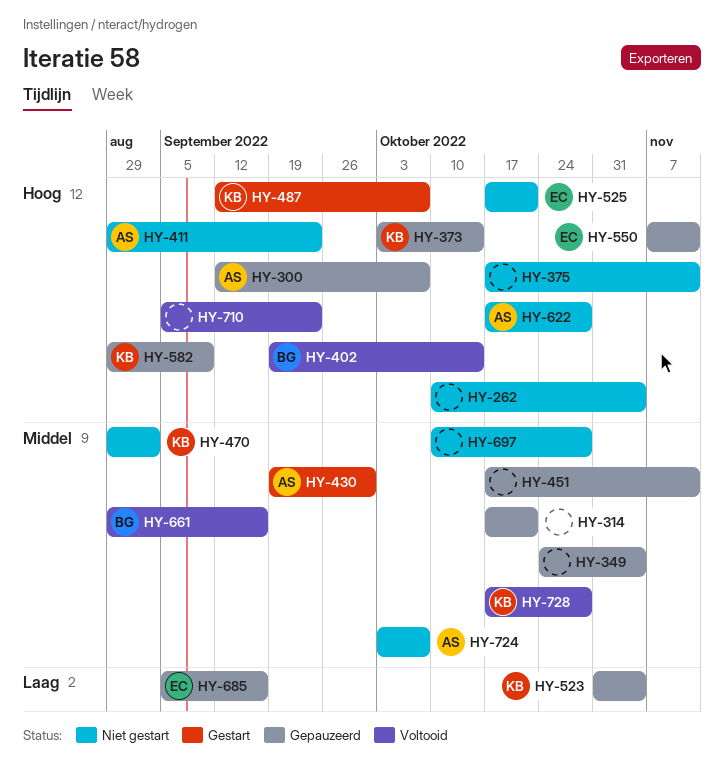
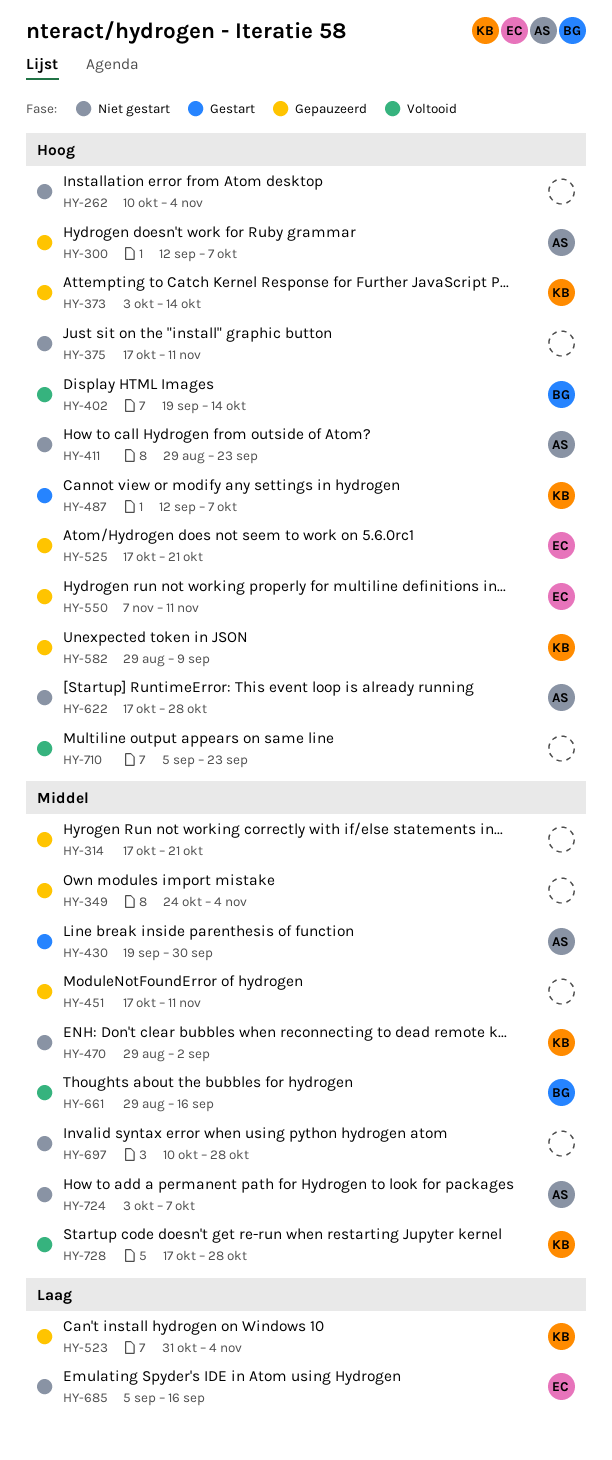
HY-525, status: Niet gestart -> Gepauzeerd
HY-685, status: Gepauzeerd -> Niet gestart

